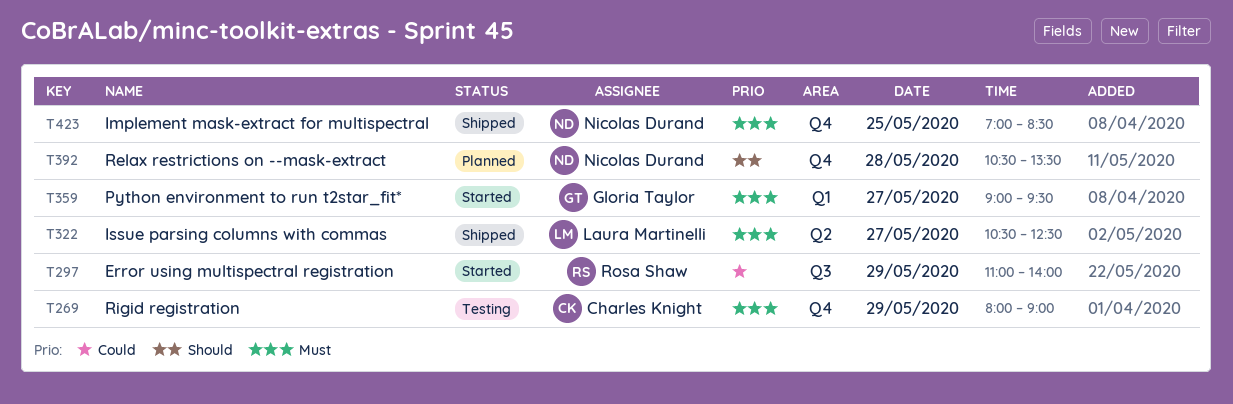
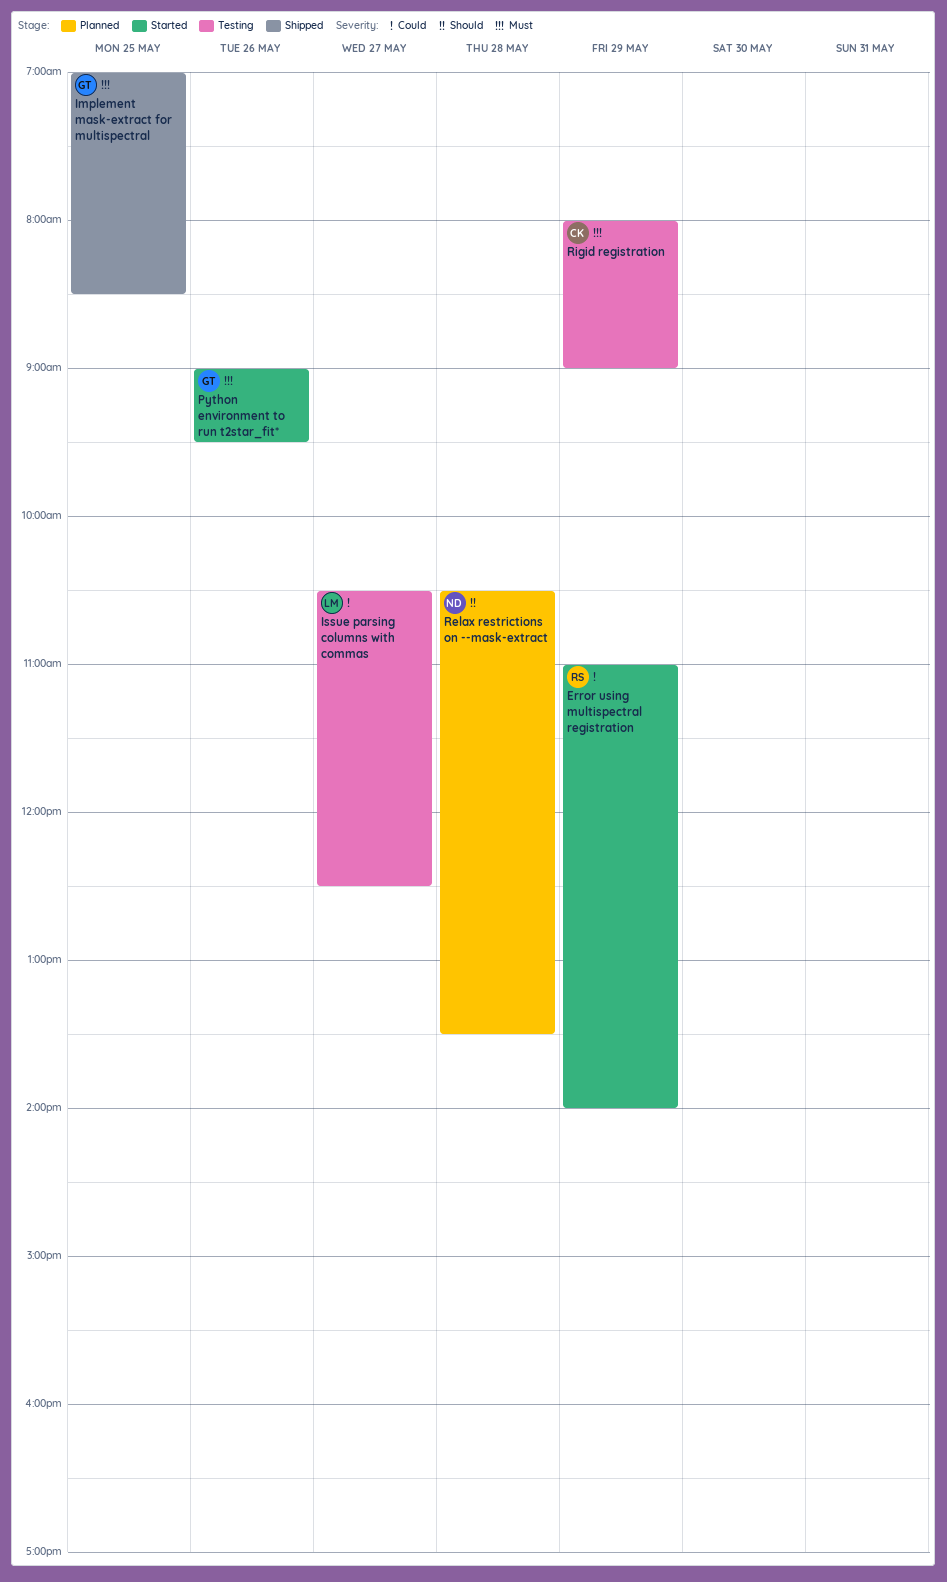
Implement mask-extract for multispectral, owner: Nicolas Durand -> Gloria Taylor
Issue parsing columns with commas, status: Shipped -> Testing
Issue parsing columns with commas, priority: Must -> Could
Python environment to run t2star_fit*, day: May 27 -> May 26

